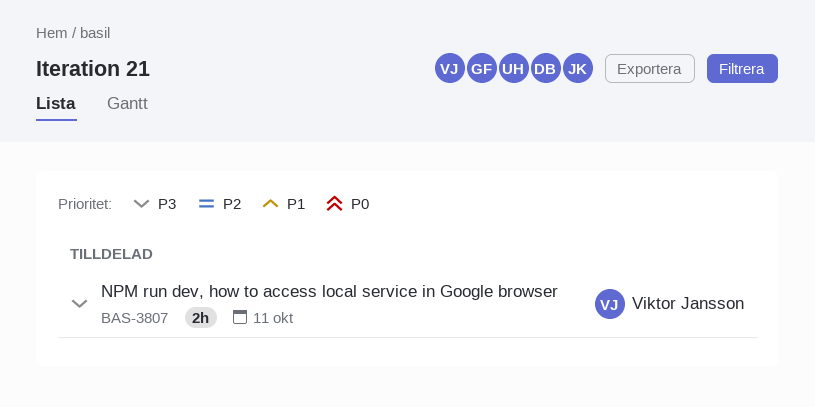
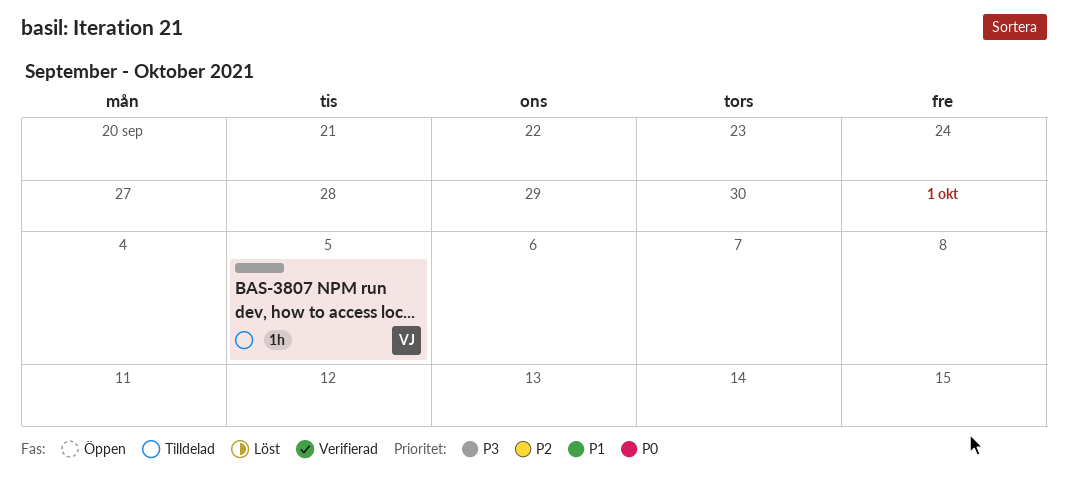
BAS-3807, estimate: 2h -> 1h
BAS-3807, due: Oct 11 -> Oct 5

